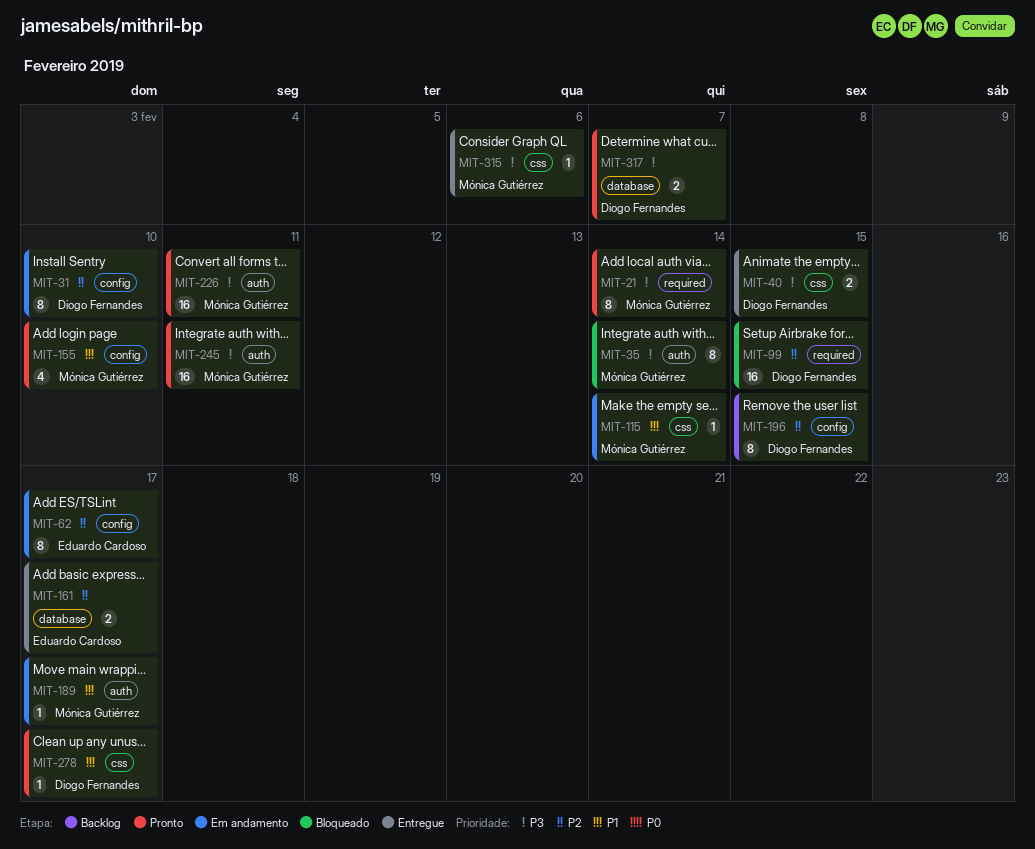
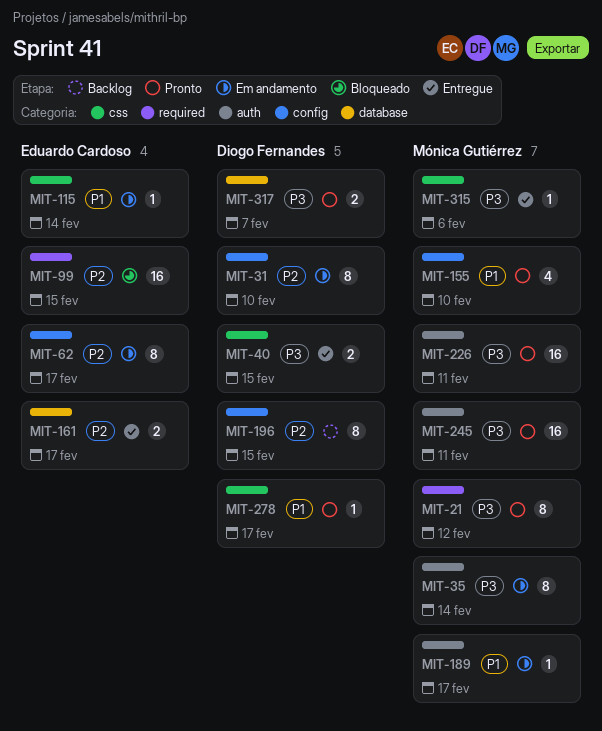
MIT-21, due: Feb 14 -> Feb 12
MIT-35, status: Bloqueado -> Em andamento
MIT-99, owner: Diogo Fernandes -> Eduardo Cardoso
MIT-115, owner: Mónica Gutiérrez -> Eduardo Cardoso

